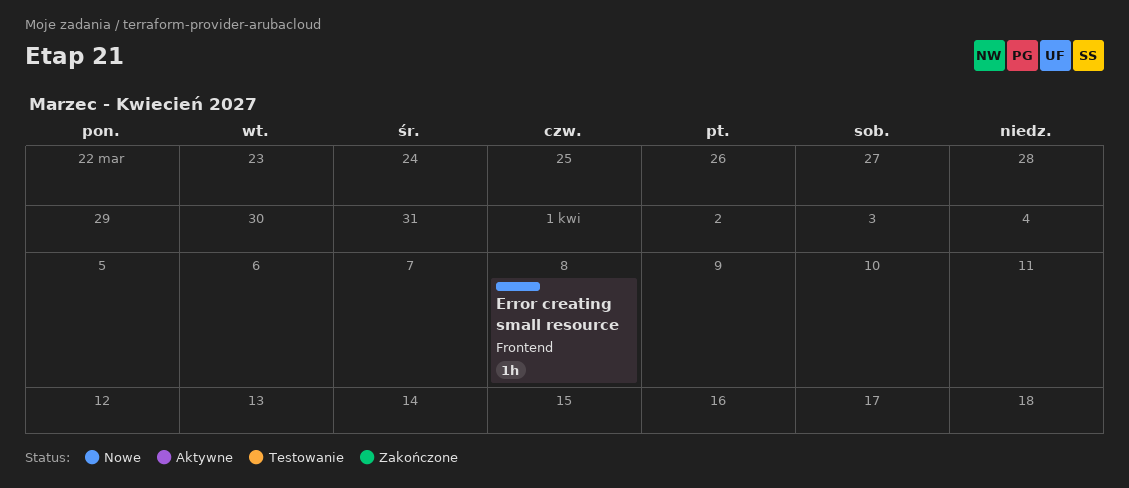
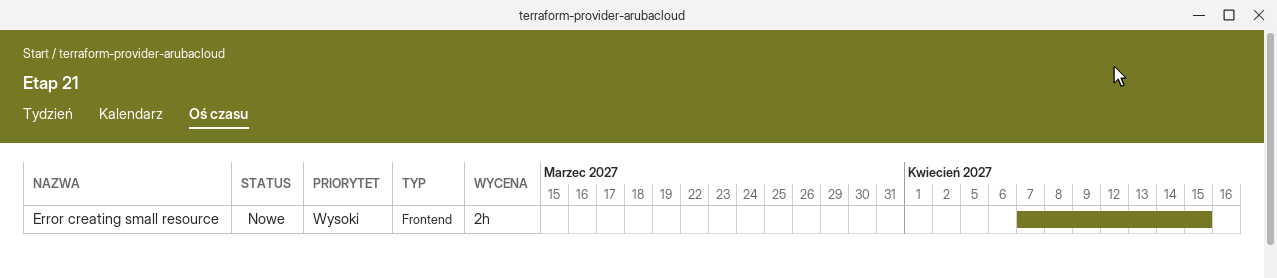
Error creating small resource, estimate: 1h -> 2h
Error creating small resource, due: Apr 8 -> Apr 15

